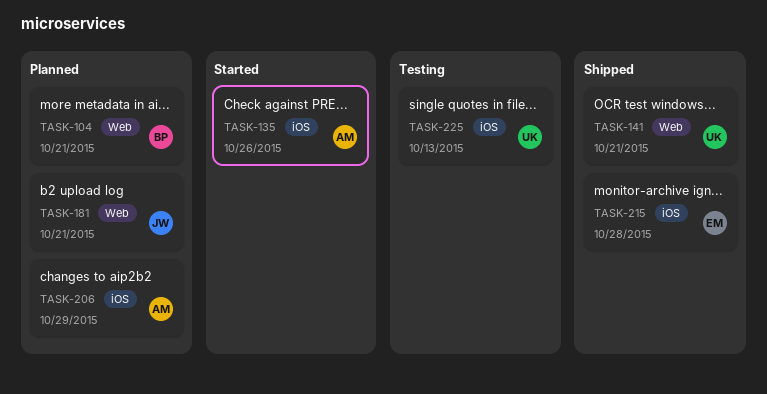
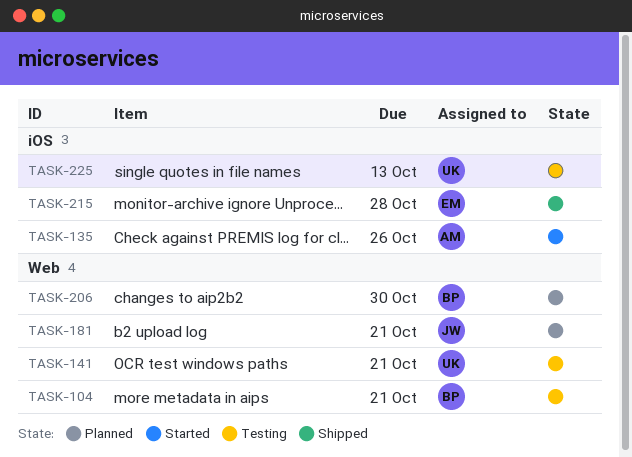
TASK-104, status: Planned -> Testing
TASK-141, status: Shipped -> Testing
TASK-206, owner: AM -> BP
TASK-206, label: iOS -> Web
TASK-206, due: Oct 29 -> Oct 30

